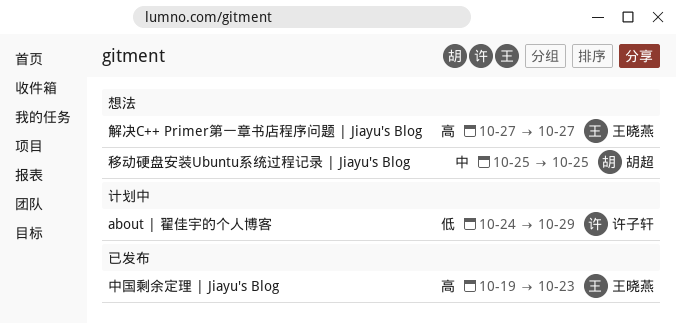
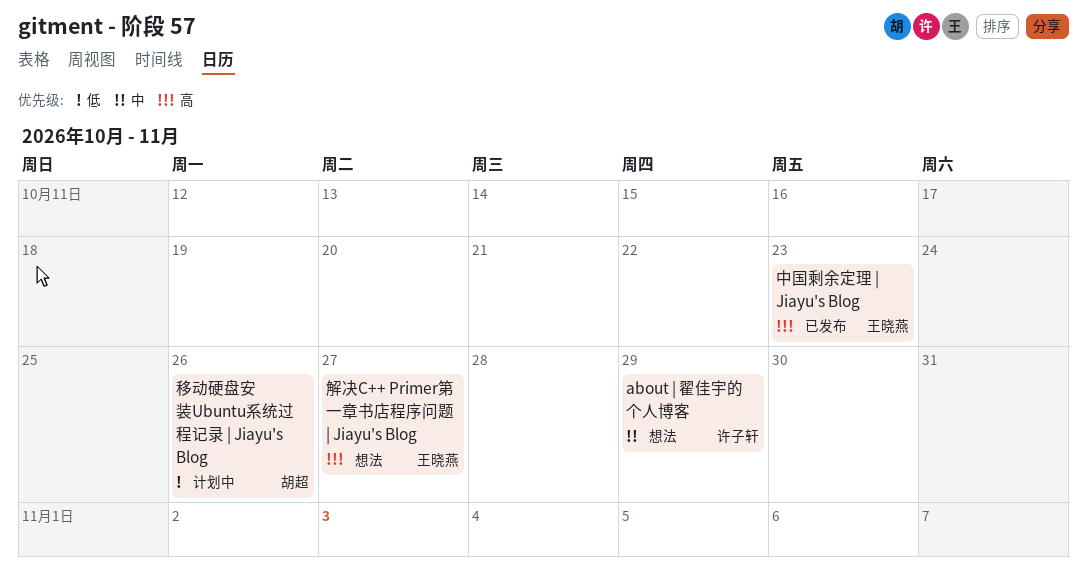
about | 翟佳宇的个人博客, status: 计划中 -> 想法
about | 翟佳宇的个人博客, priority: 低 -> 中
移动硬盘安装Ubuntu系统过程记录 | Jiayu's Blog, status: 想法 -> 计划中
移动硬盘安装Ubuntu系统过程记录 | Jiayu's Blog, priority: 中 -> 低
移动硬盘安装Ubuntu系统过程记录 | Jiayu's Blog, due: Oct 25 -> Oct 26

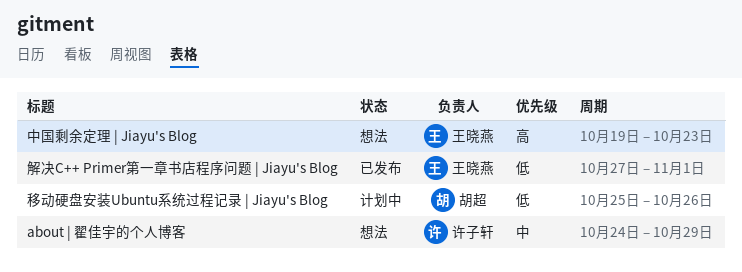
中国剩余定理 | Jiayu's Blog, status: 已发布 -> 想法
解决C++ Primer第一章书店程序问题 | Jiayu's Blog, status: 想法 -> 已发布
解决C++ Primer第一章书店程序问题 | Jiayu's Blog, priority: 高 -> 低
解决C++ Primer第一章书店程序问题 | Jiayu's Blog, due: Oct 27 -> Nov 1

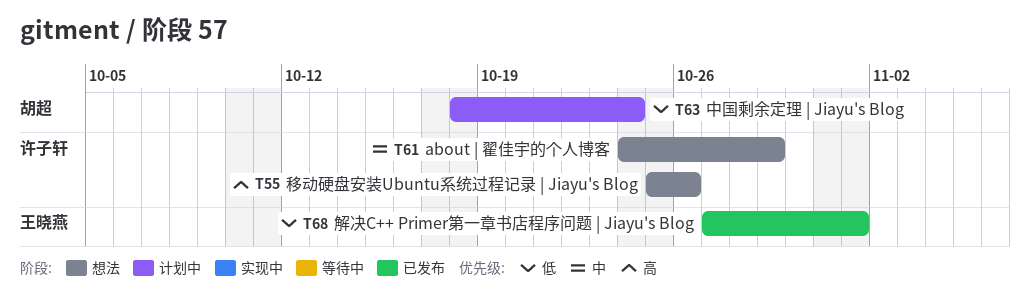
中国剩余定理 | Jiayu's Blog, status: 想法 -> 计划中
中国剩余定理 | Jiayu's Blog, owner: 王晓燕 -> 胡超
中国剩余定理 | Jiayu's Blog, priority: 高 -> 低
中国剩余定理 | Jiayu's Blog, start: Oct 19 -> Oct 18
中国剩余定理 | Jiayu's Blog, due: Oct 23 -> Oct 24
移动硬盘安装Ubuntu系统过程记录 | Jiayu's Blog, status: 计划中 -> 想法
移动硬盘安装Ubuntu系统过程记录 | Jiayu's Blog, owner: 胡超 -> 许子轩
移动硬盘安装Ubuntu系统过程记录 | Jiayu's Blog, priority: 低 -> 高

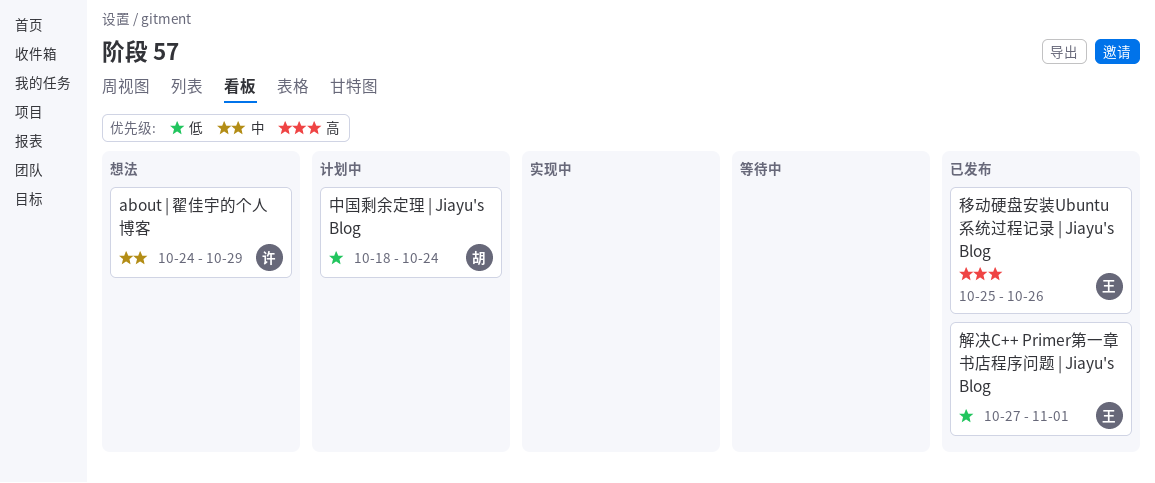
移动硬盘安装Ubuntu系统过程记录 | Jiayu's Blog, status: 想法 -> 已发布
移动硬盘安装Ubuntu系统过程记录 | Jiayu's Blog, owner: 许子轩 -> 王晓燕

